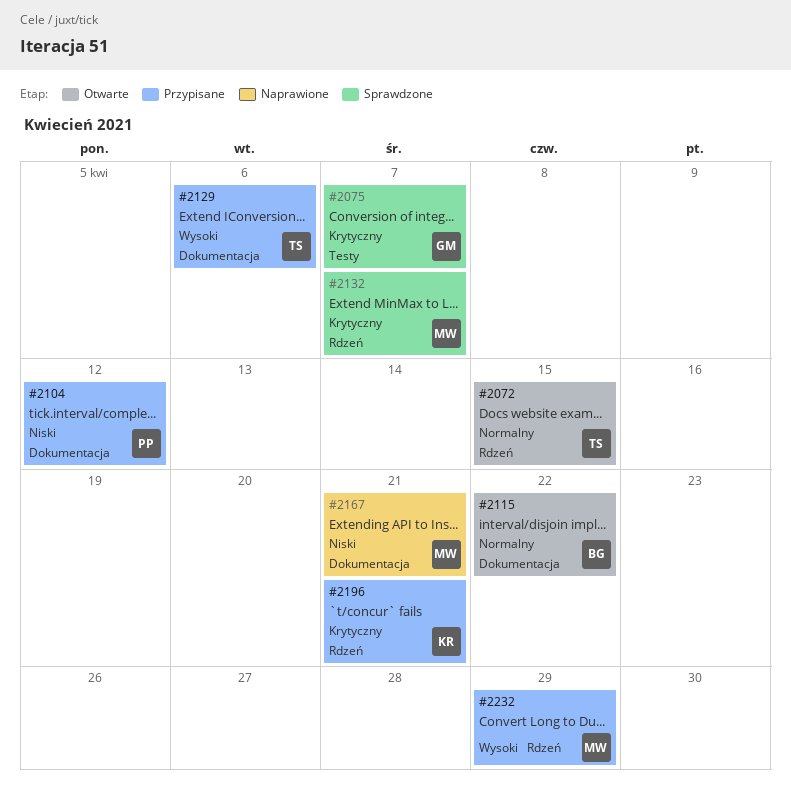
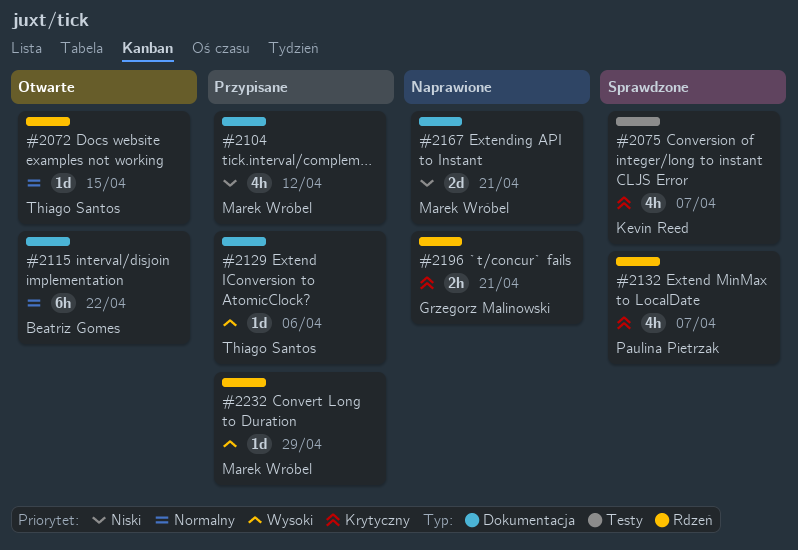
#2075, owner: Grzegorz Malinowski -> Kevin Reed
#2104, owner: Paulina Pietrzak -> Marek Wróbel
#2132, owner: Marek Wróbel -> Paulina Pietrzak
#2196, status: Przypisane -> Naprawione
#2196, owner: Kevin Reed -> Grzegorz Malinowski

